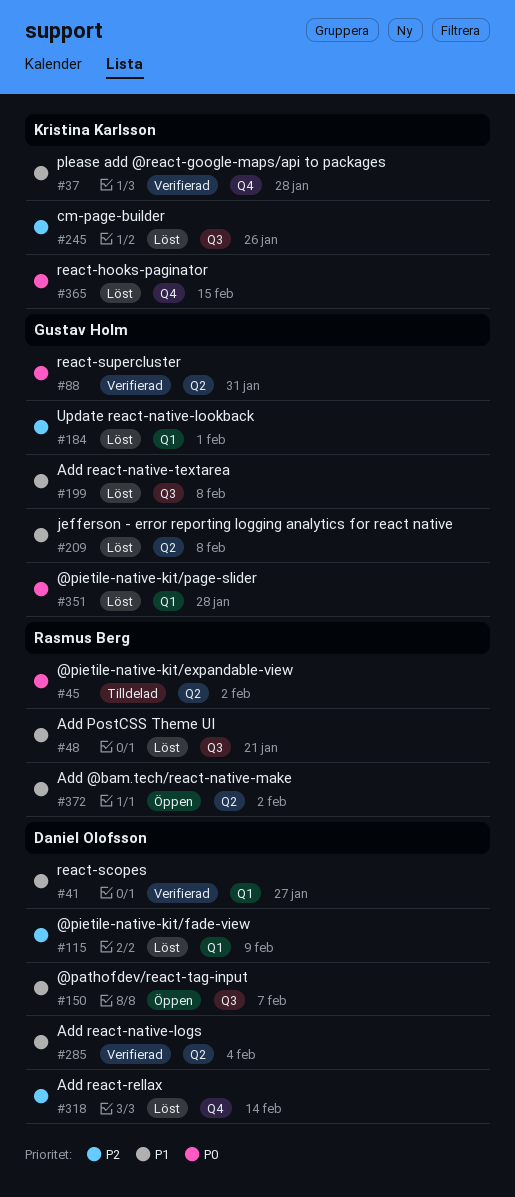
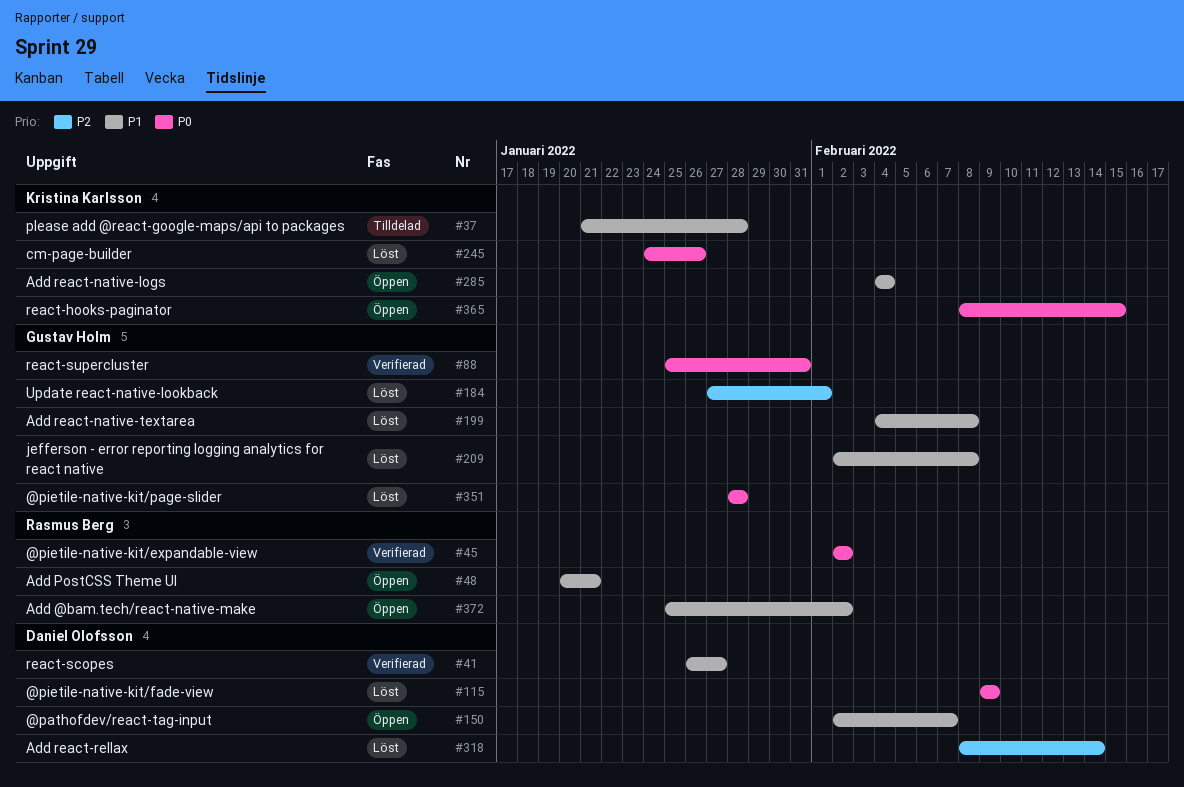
#37, status: Verifierad -> Tilldelad
#45, status: Tilldelad -> Verifierad
#48, status: Löst -> Öppen
#115, priority: P2 -> P0
#245, priority: P2 -> P0
#285, status: Verifierad -> Öppen
#285, owner: Daniel Olofsson -> Kristina Karlsson
#365, status: Löst -> Öppen

